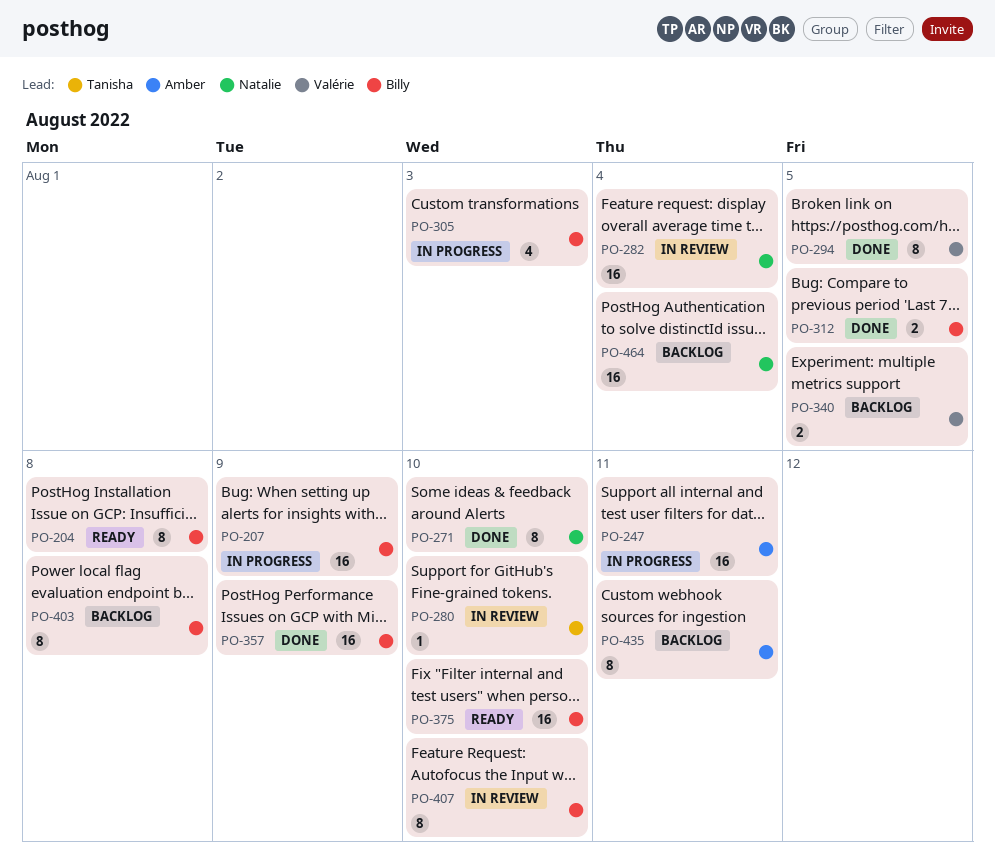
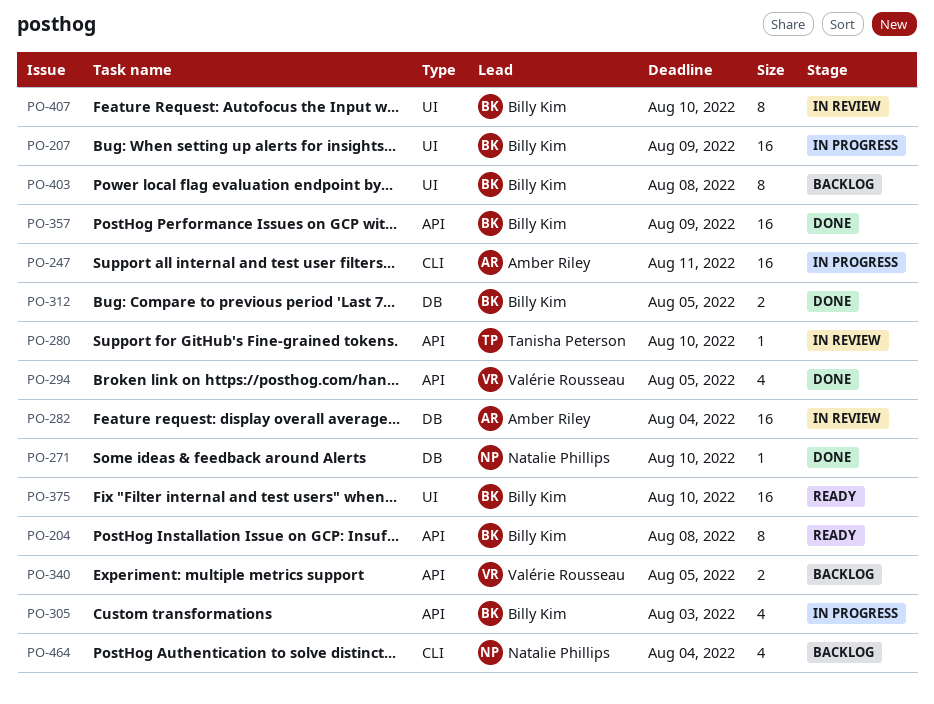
PO-271, estimate: 8 -> 1
PO-282, owner: Natalie Phillips -> Amber Riley
PO-294, estimate: 8 -> 4
PO-435: present -> none
PO-464, estimate: 16 -> 4

